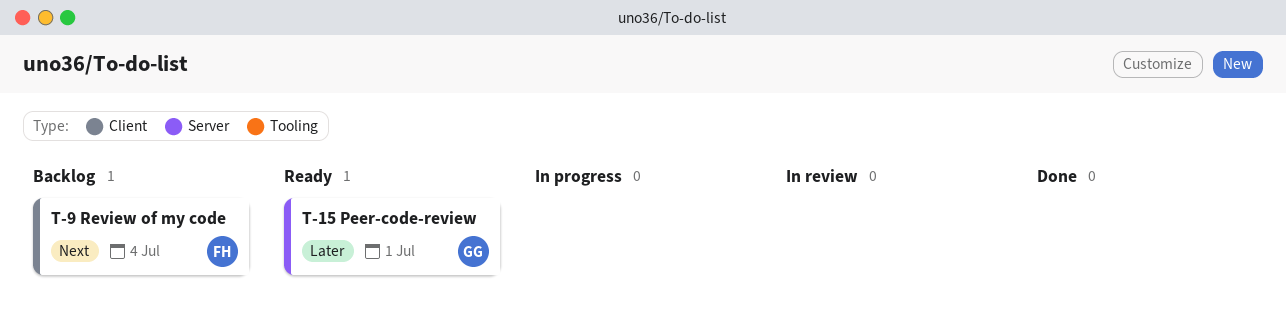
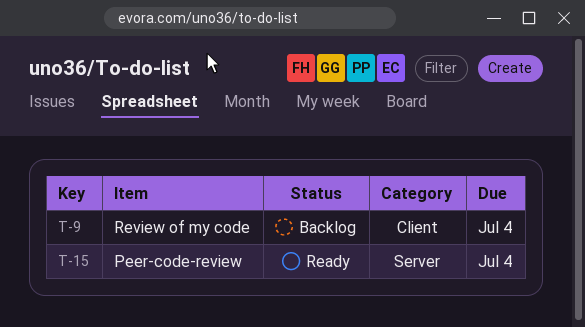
T-15, due: Jul 1 -> Jul 4

